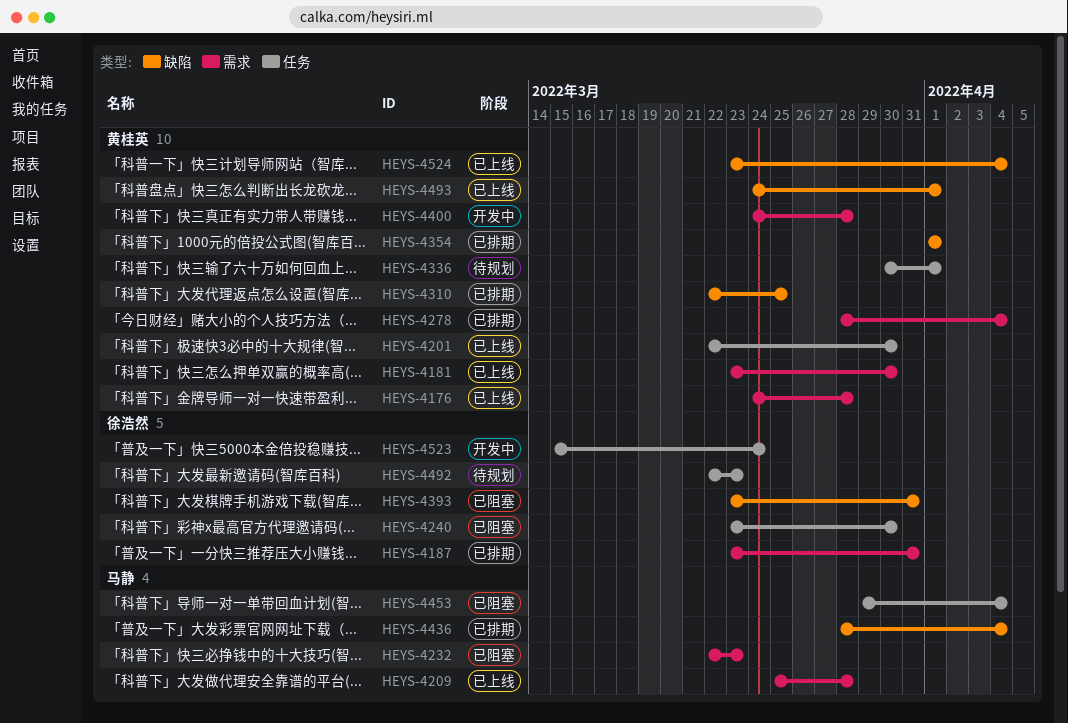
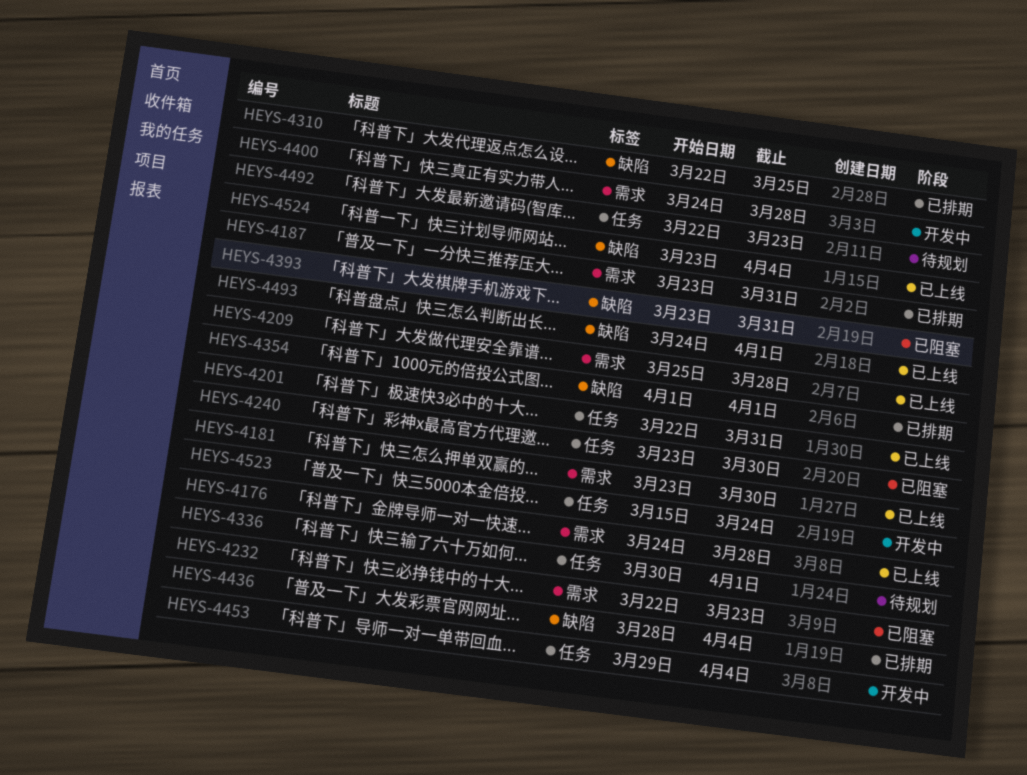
HEYS-4201, due: Mar 30 -> Mar 31
HEYS-4278: present -> none
HEYS-4453, status: 已阻塞 -> 开发中

